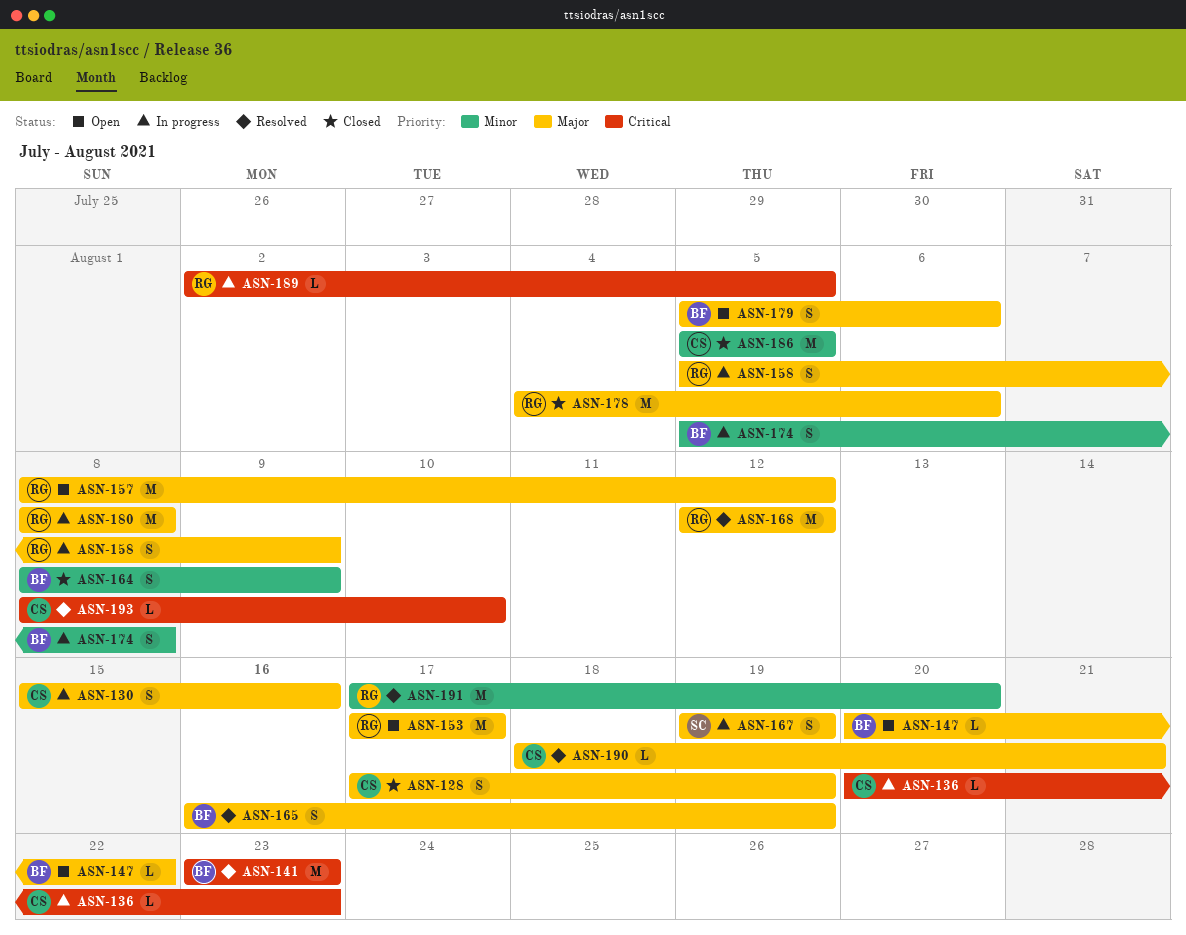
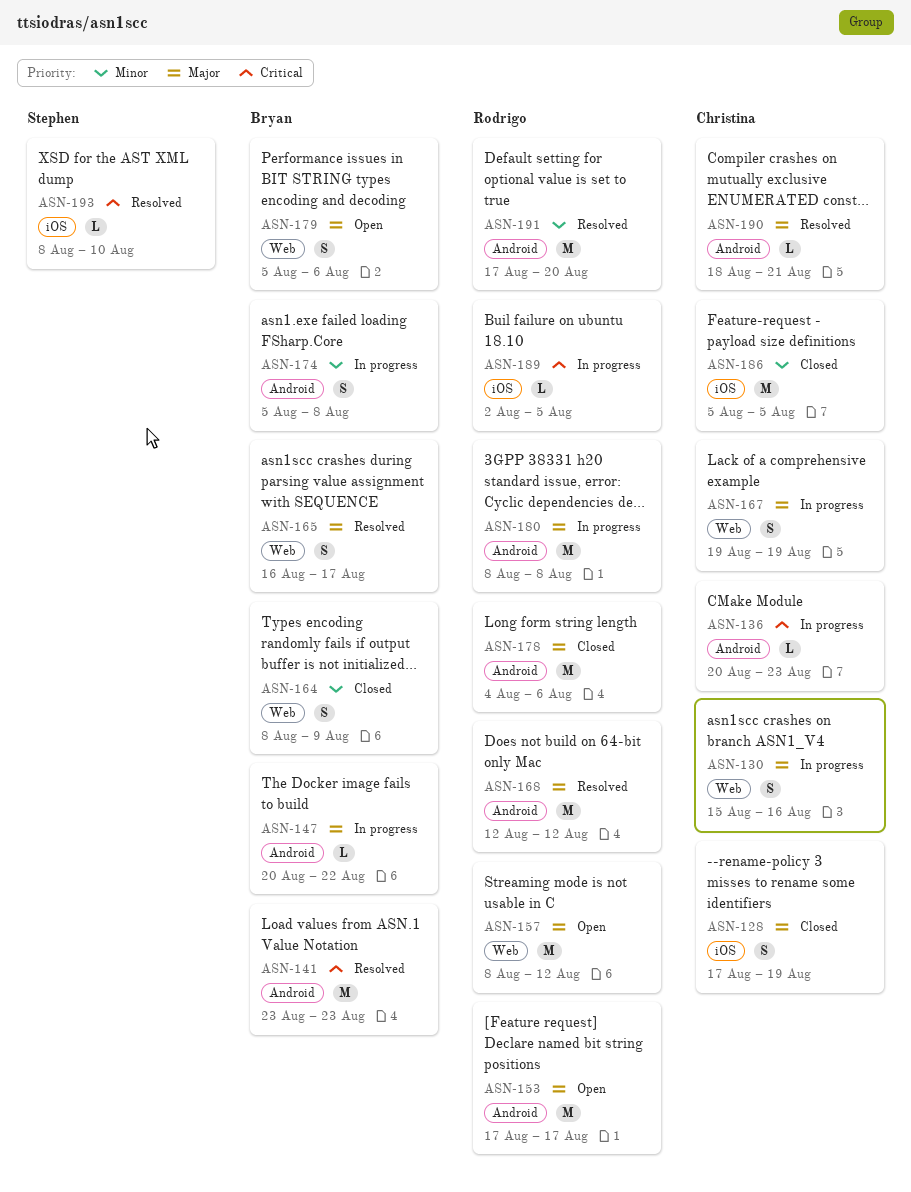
ASN-147, status: Open -> In progress
ASN-158: present -> none
ASN-165, due: Aug 19 -> Aug 17
ASN-167, owner: Stephen -> Christina
ASN-193, owner: Christina -> Stephen

